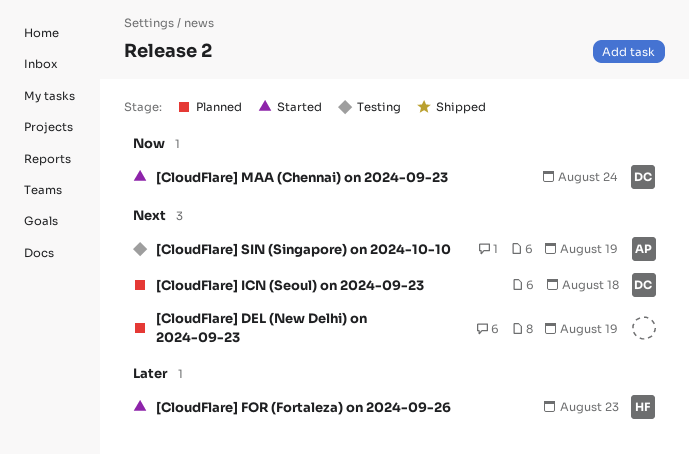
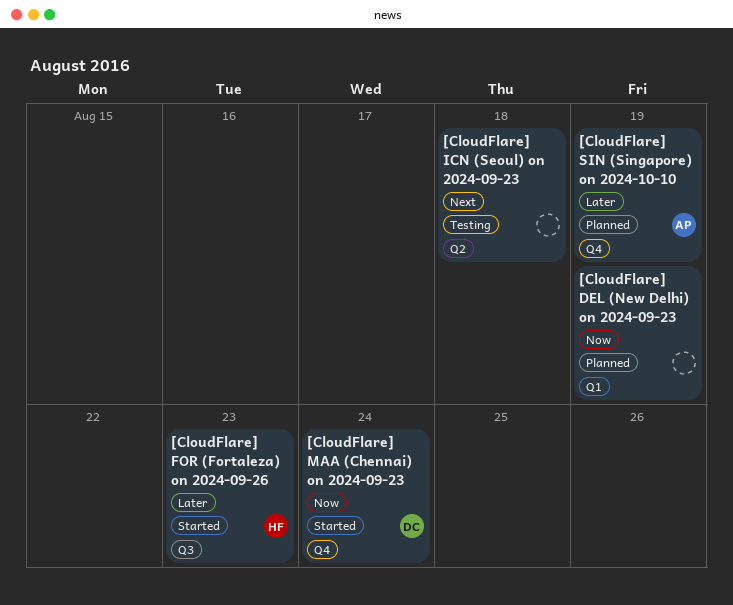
[CloudFlare] DEL (New Delhi) on 2024-09-23, priority: Next -> Now
[CloudFlare] ICN (Seoul) on 2024-09-23, status: Planned -> Testing
[CloudFlare] ICN (Seoul) on 2024-09-23, owner: DC -> none
[CloudFlare] SIN (Singapore) on 2024-10-10, status: Testing -> Planned
[CloudFlare] SIN (Singapore) on 2024-10-10, priority: Next -> Later

